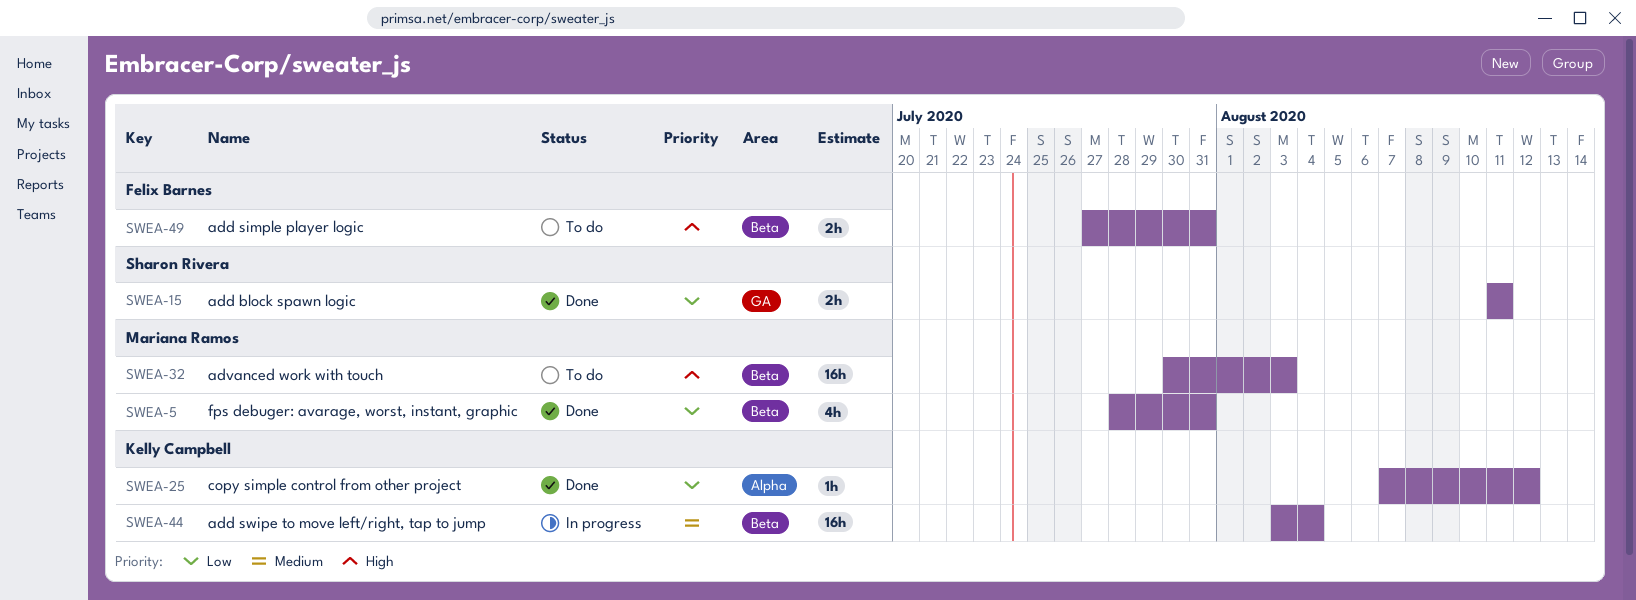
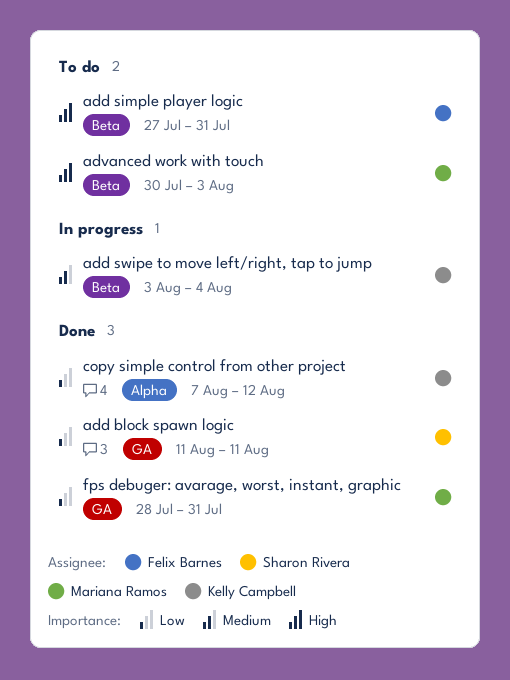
fps debuger: avarage, worst, instant, graphic, label: Beta -> GA

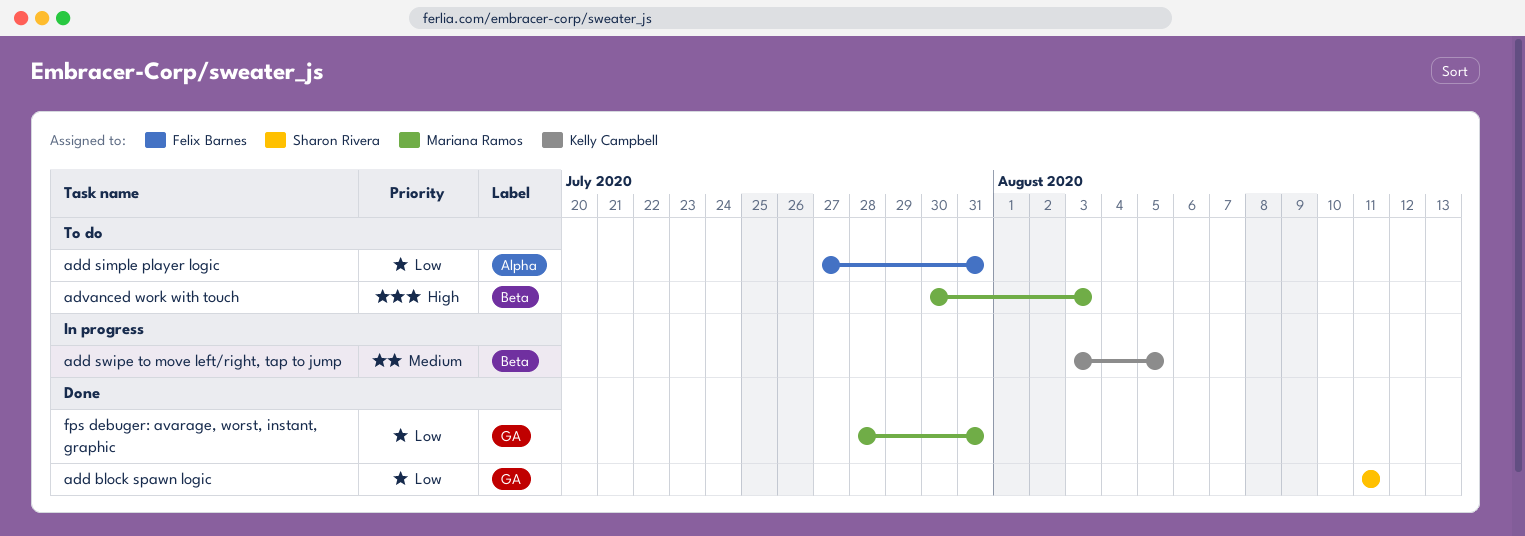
add simple player logic, priority: High -> Low
add simple player logic, label: Beta -> Alpha
add swipe to move left/right, tap to jump, due: Aug 4 -> Aug 5
copy simple control from other project: present -> none

